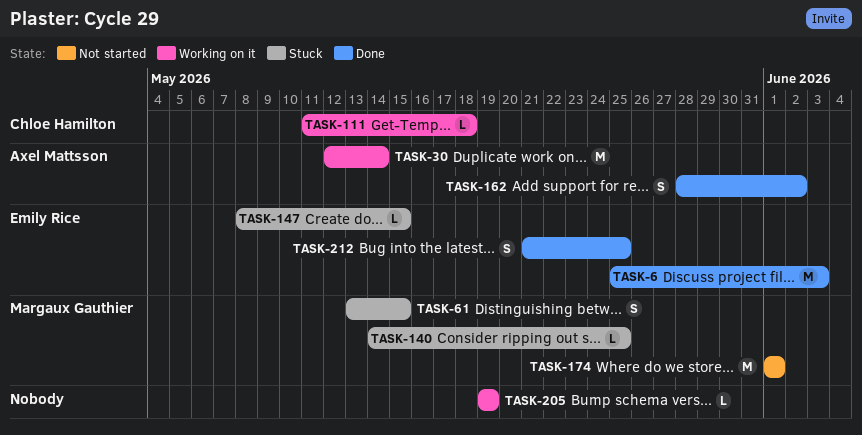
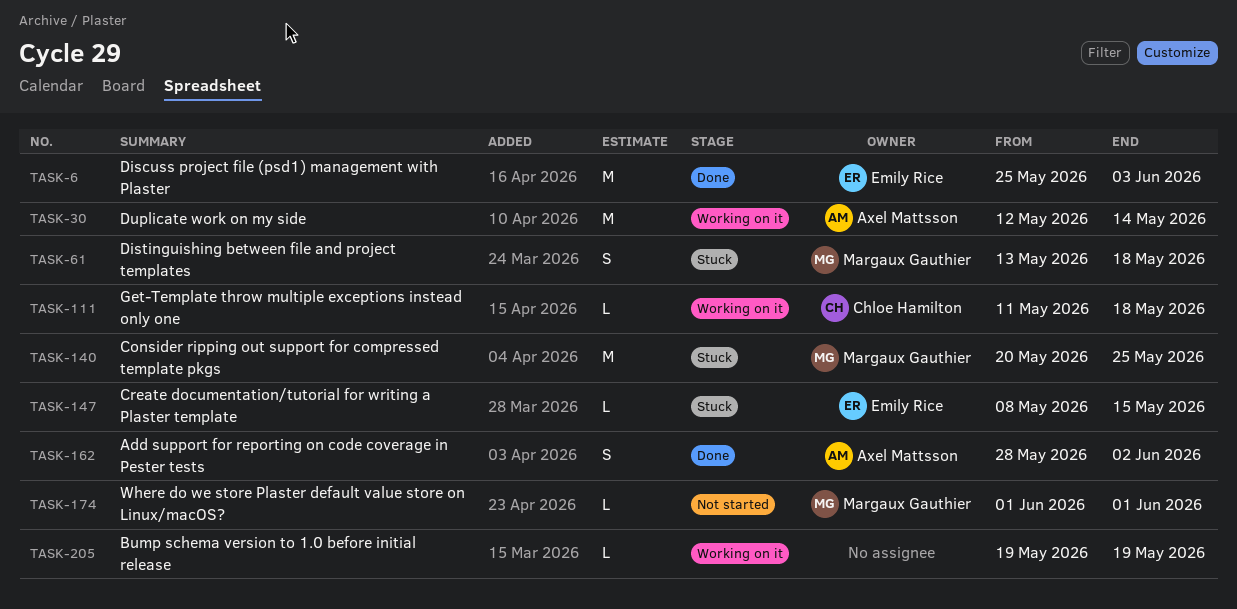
TASK-61, due: May 15 -> May 18
TASK-140, estimate: L -> M
TASK-140, start: May 14 -> May 20
TASK-174, estimate: M -> L
TASK-212: present -> none

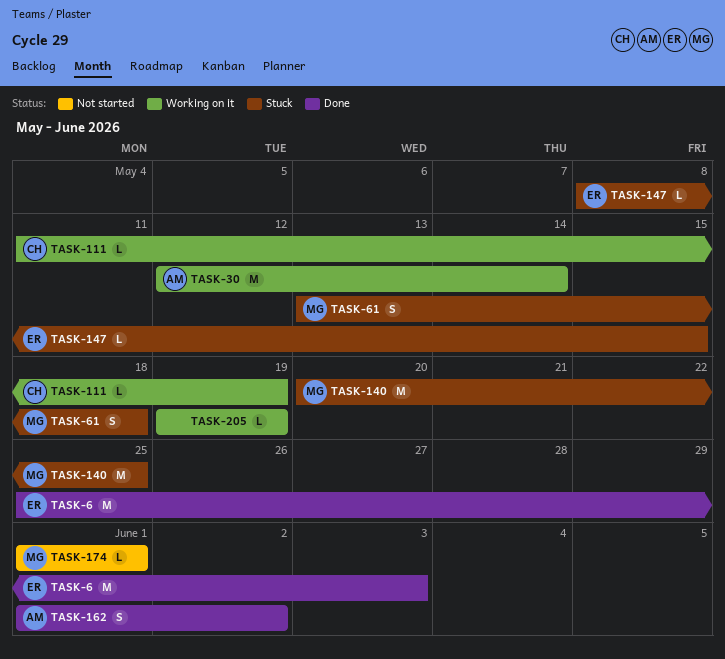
TASK-111, due: May 18 -> May 19
TASK-162, start: May 28 -> Jun 1

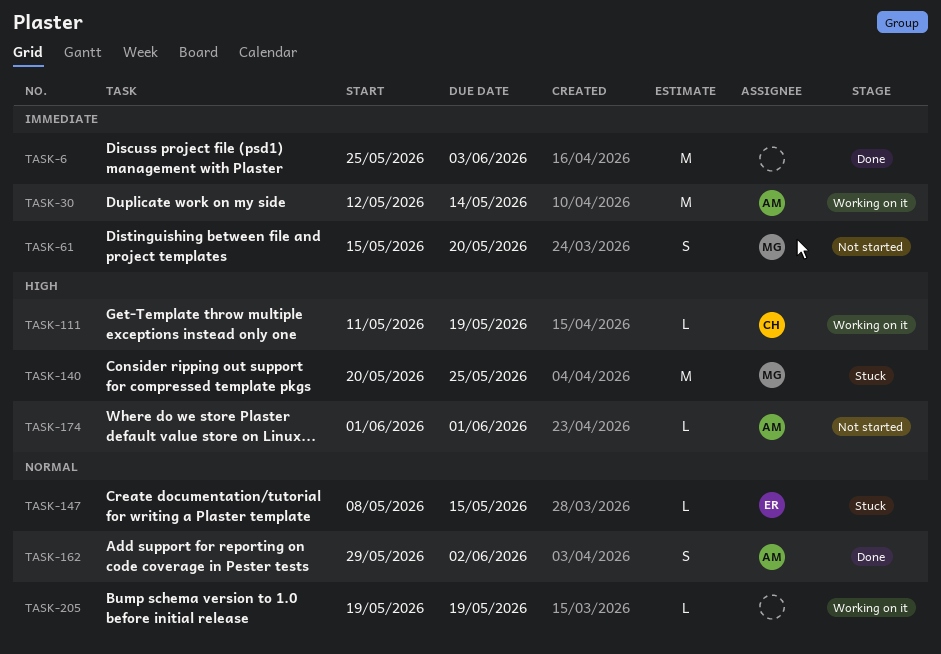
TASK-6, owner: ER -> none
TASK-61, status: Stuck -> Not started
TASK-61, start: May 13 -> May 15
TASK-61, due: May 18 -> May 20
TASK-162, start: Jun 1 -> May 29
TASK-174, owner: MG -> AM

